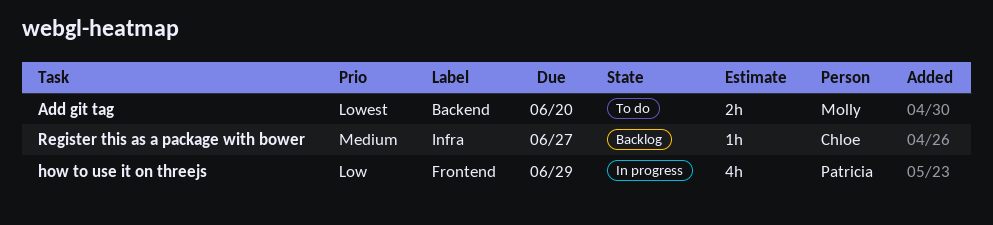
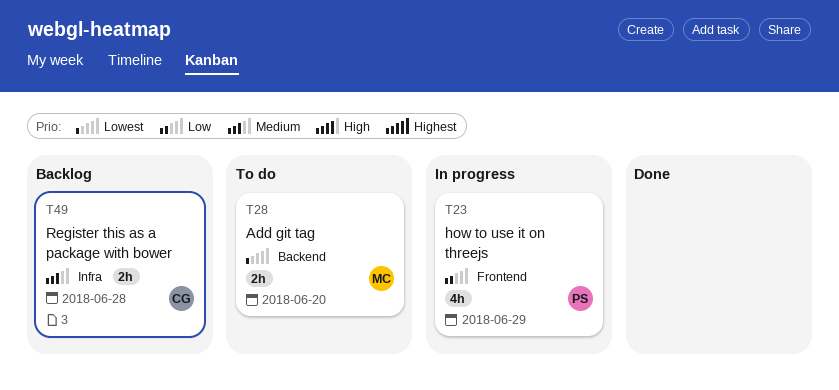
Register this as a package with bower, estimate: 1h -> 2h
Register this as a package with bower, due: Jun 27 -> Jun 28

